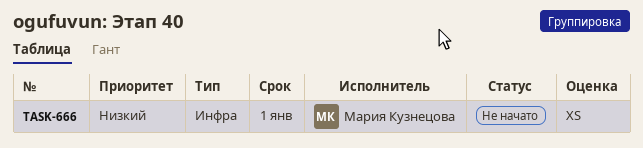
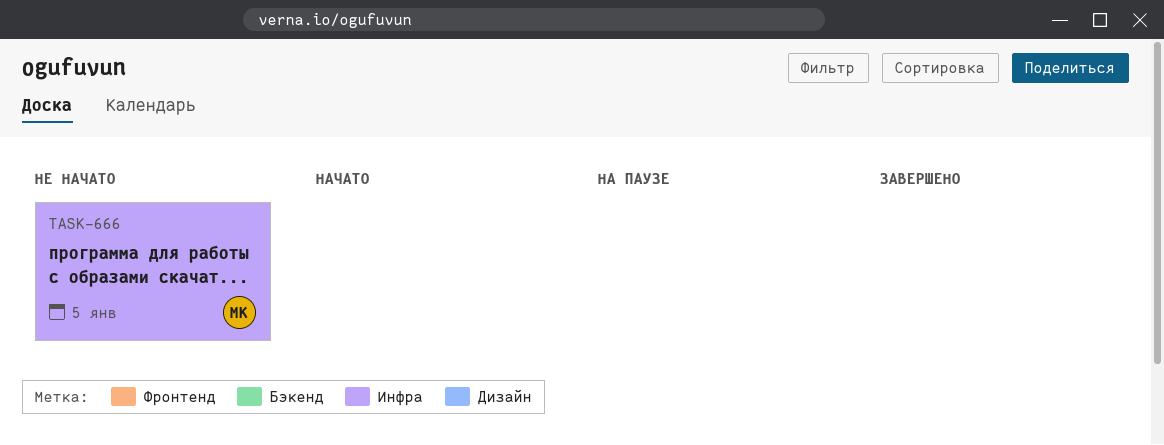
TASK-666, due: Jan 1 -> Jan 5

